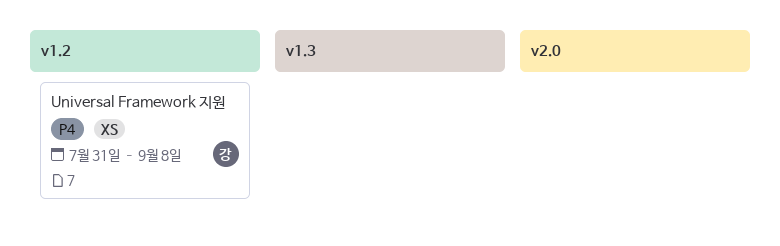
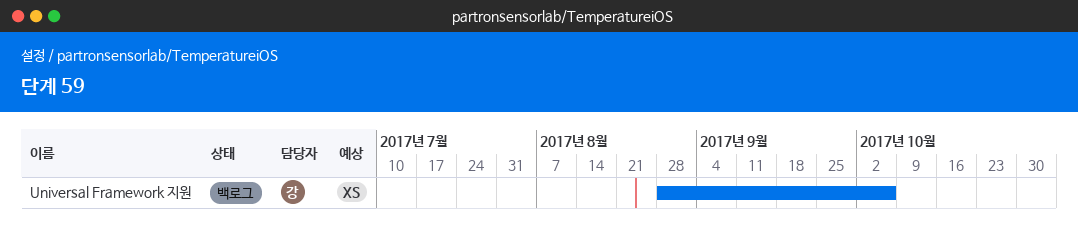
Universal Framework 지원, start: Jul 31 -> Aug 28
Universal Framework 지원, due: Sep 8 -> Oct 6

